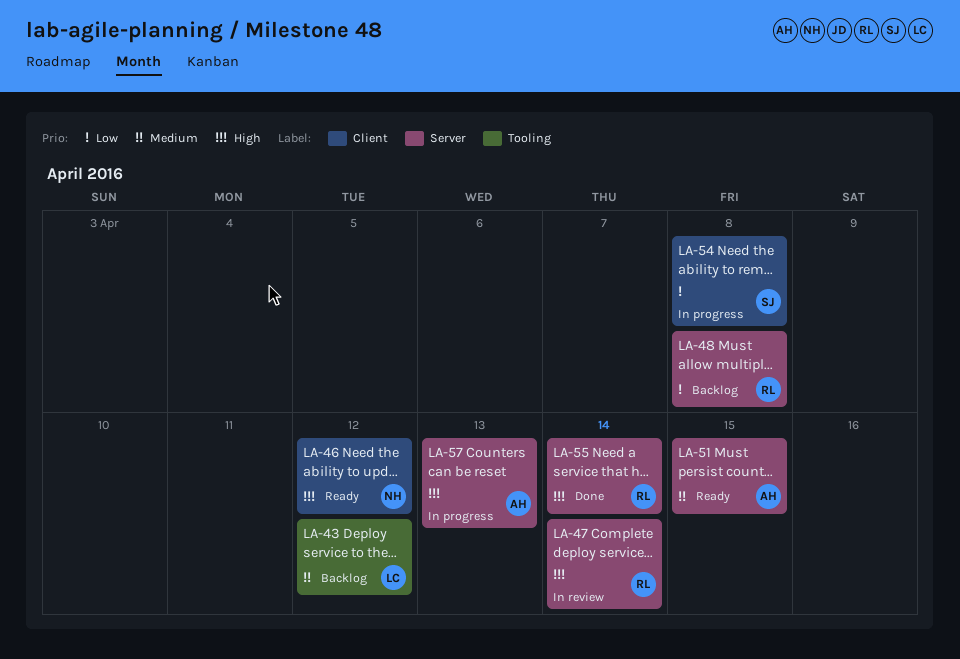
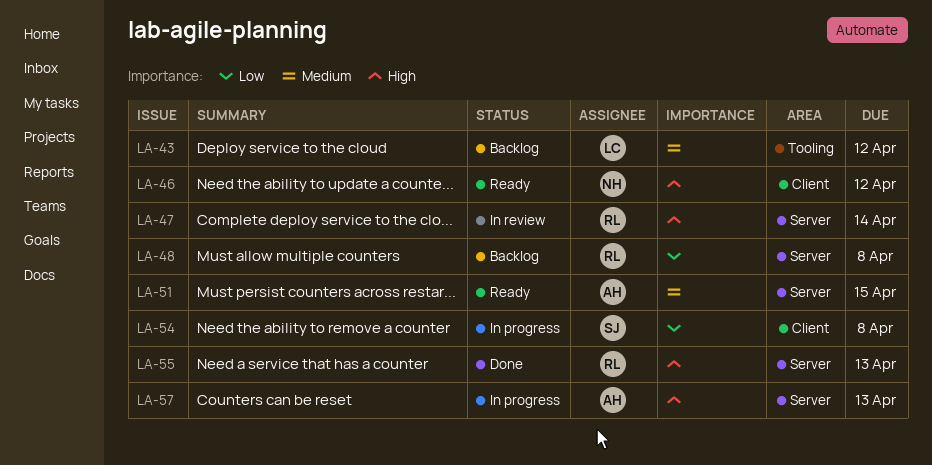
LA-55, due: Apr 14 -> Apr 13

